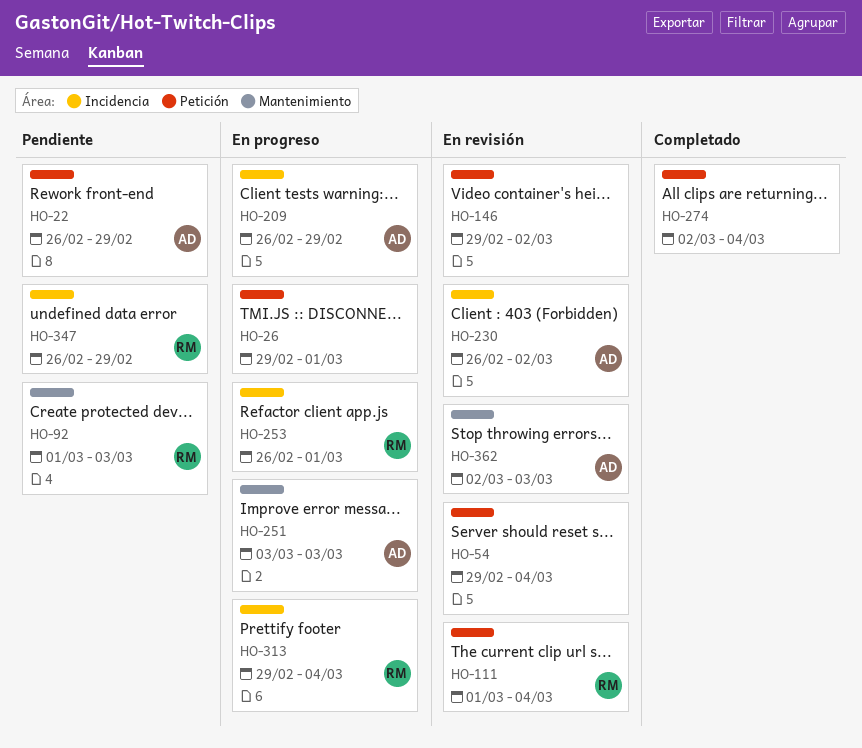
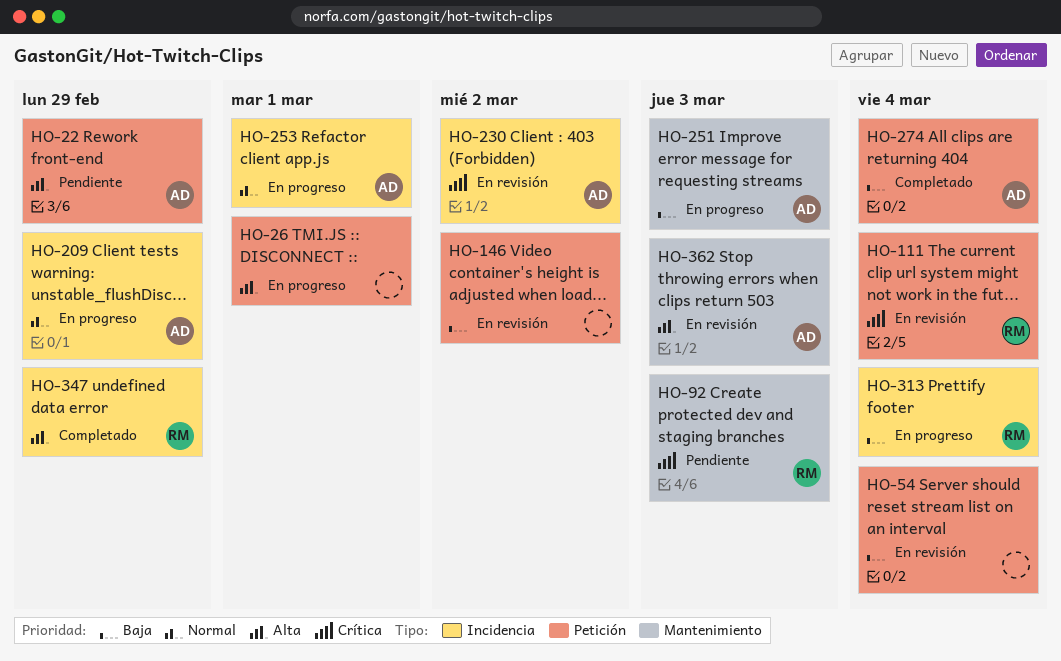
HO-253, owner: RM -> AD
HO-274, owner: none -> AD
HO-347, status: Pendiente -> Completado

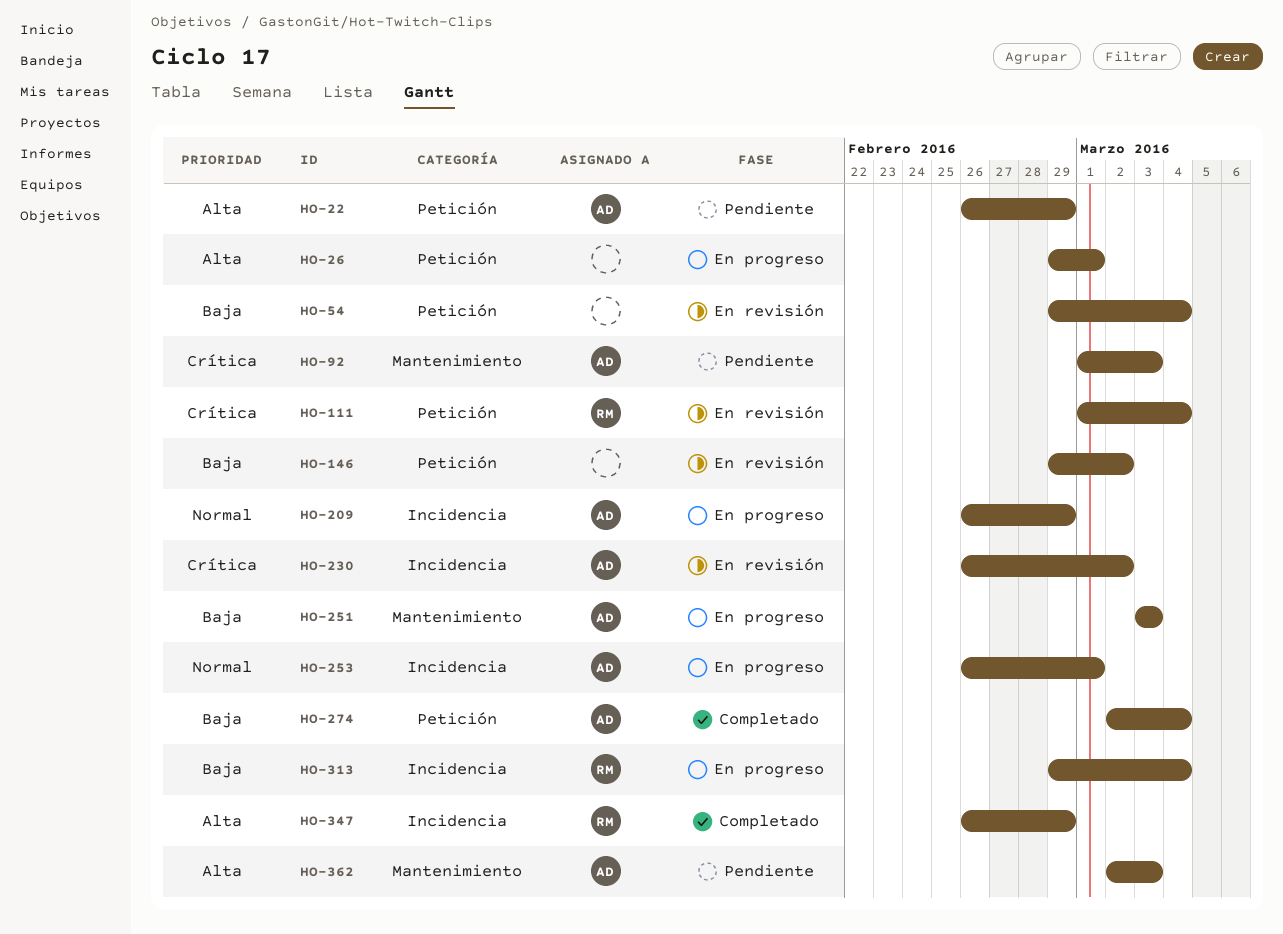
HO-92, owner: RM -> AD
HO-362, status: En revisión -> Pendiente

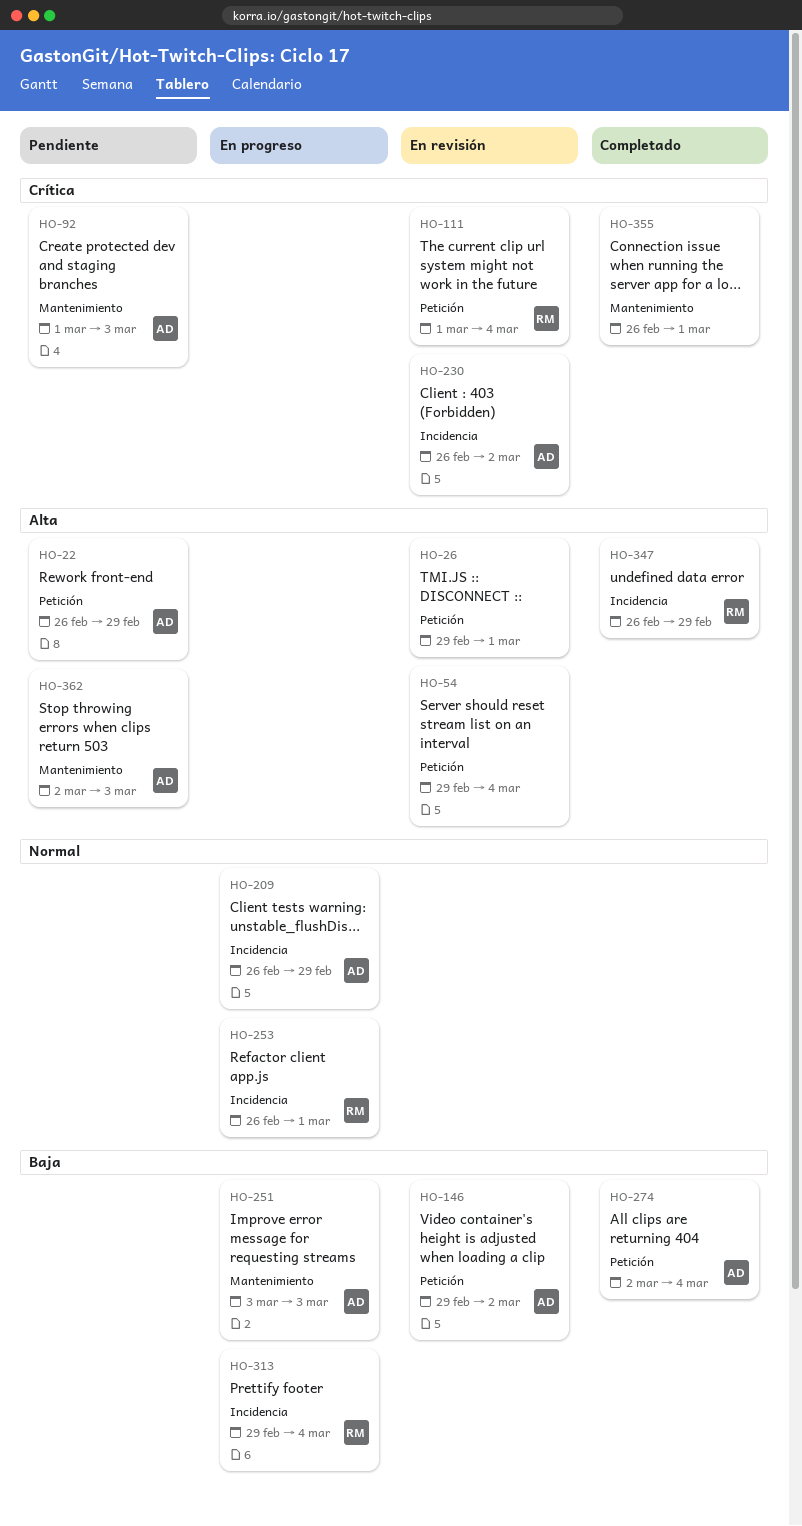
HO-26, status: En progreso -> En revisión
HO-54, priority: Baja -> Alta
HO-146, owner: none -> AD
HO-253, owner: AD -> RM
HO-355: none -> present

